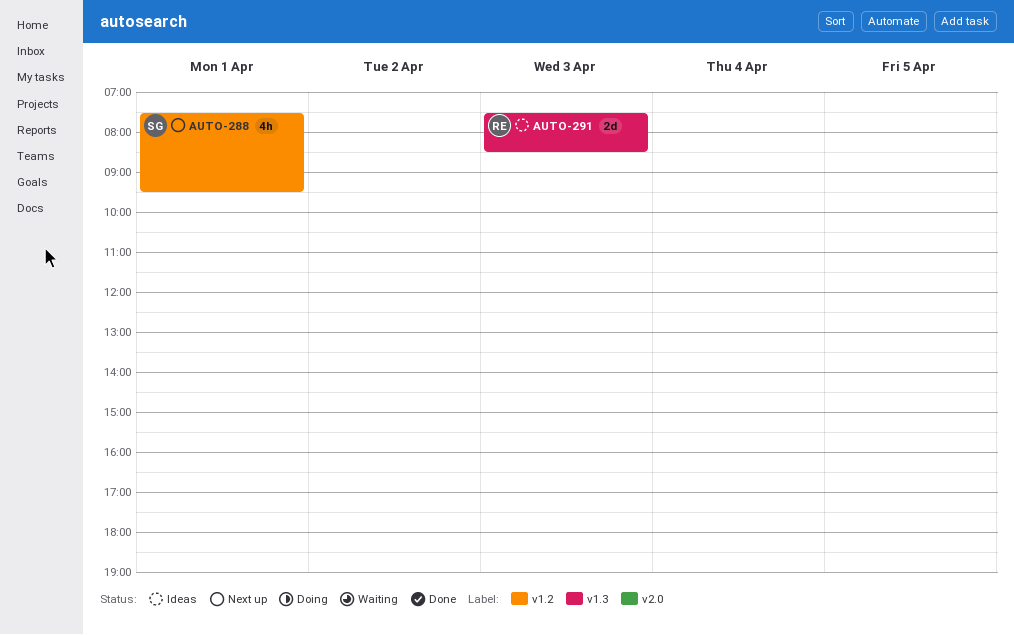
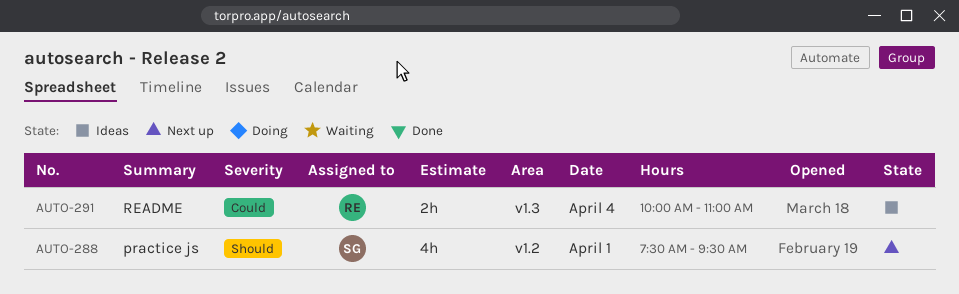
AUTO-291, estimate: 2d -> 2h
AUTO-291, day: Apr 3 -> Apr 4
AUTO-291, begins: 07:30 -> 10:00
AUTO-291, ends: 08:30 -> 11:00

